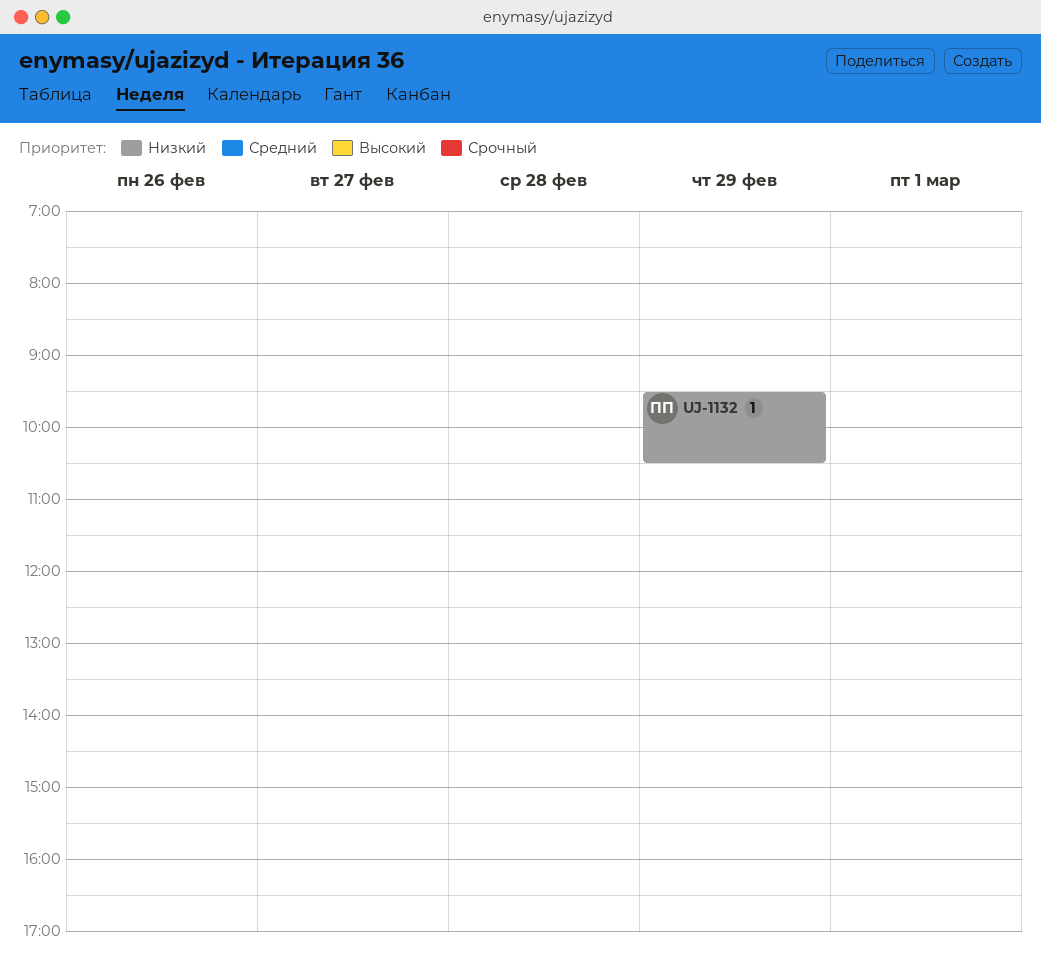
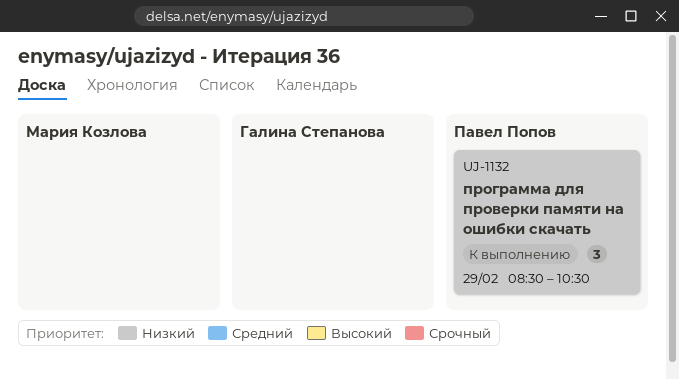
UJ-1132, estimate: 1 -> 3
UJ-1132, begins: 09:30 -> 08:30

